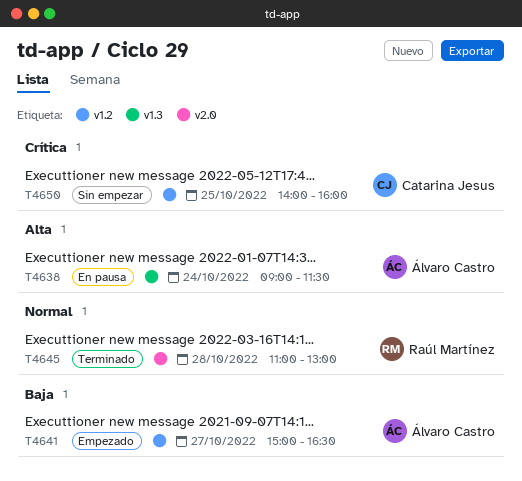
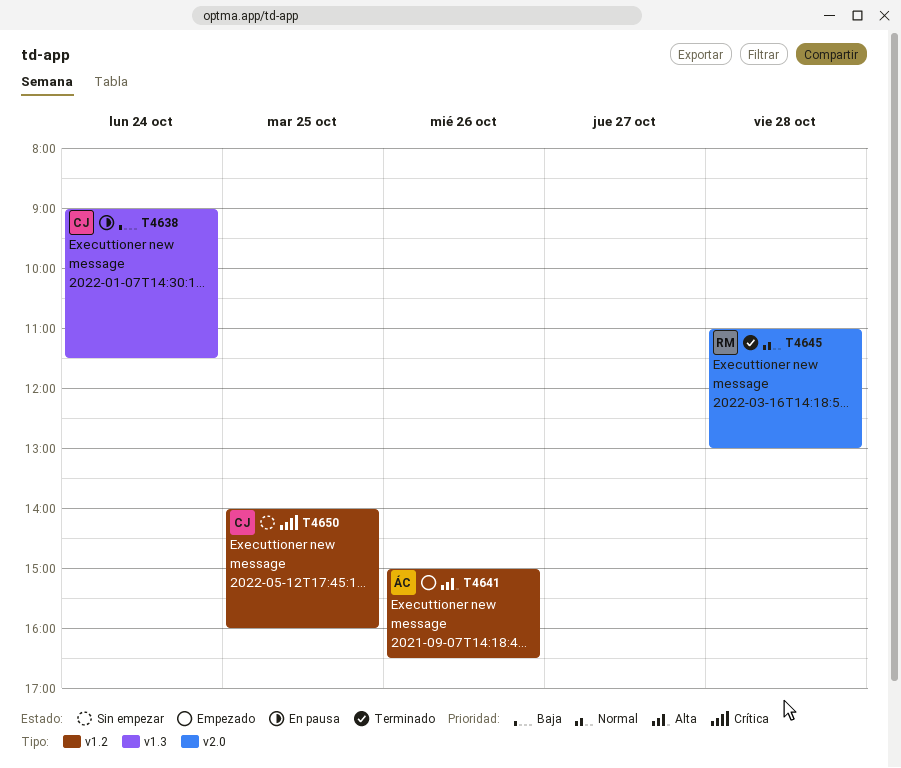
T4638, owner: Álvaro Castro -> Catarina Jesus
T4638, priority: Alta -> Baja
T4641, priority: Baja -> Alta
T4641, day: Oct 27 -> Oct 26

